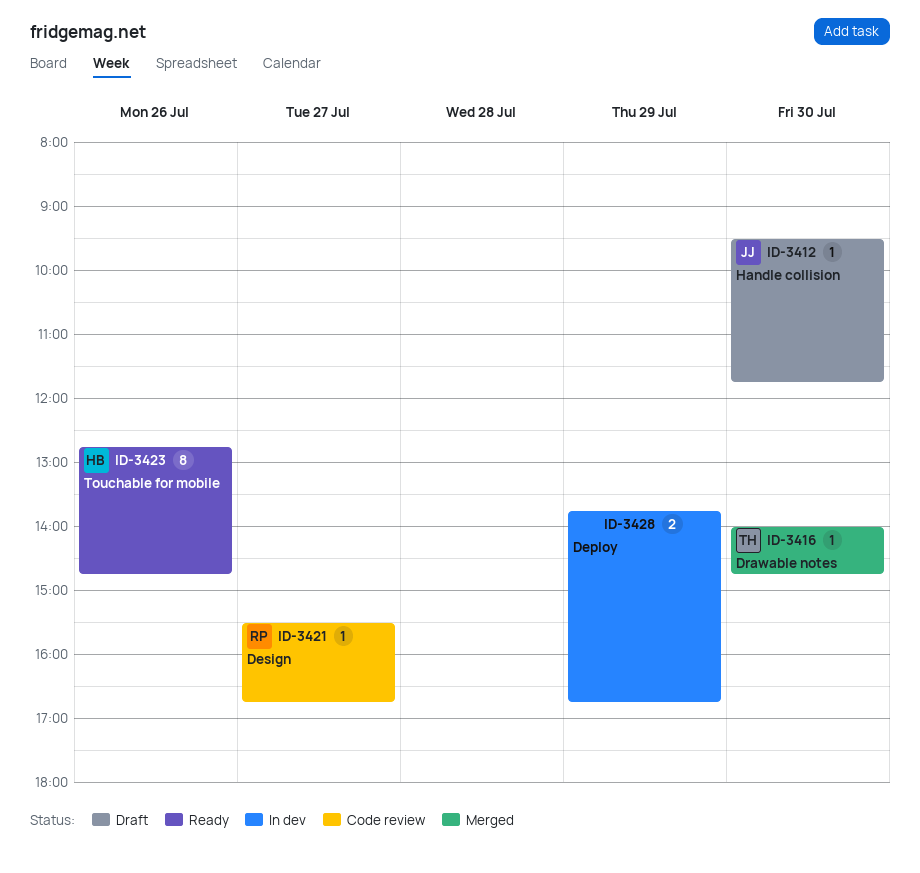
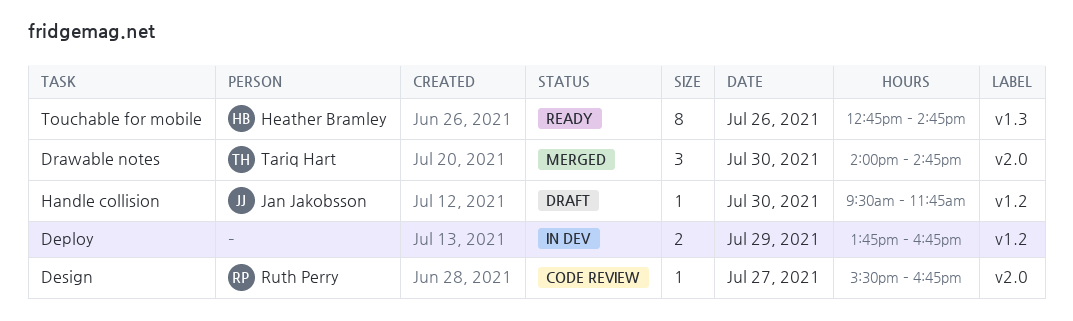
Drawable notes, estimate: 1 -> 3

